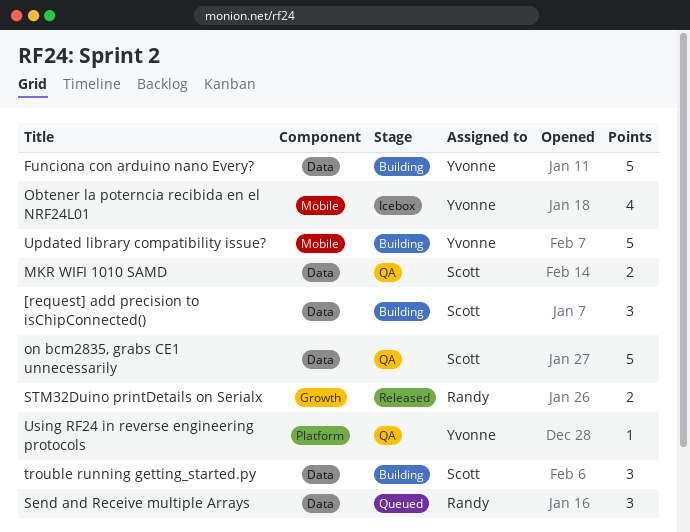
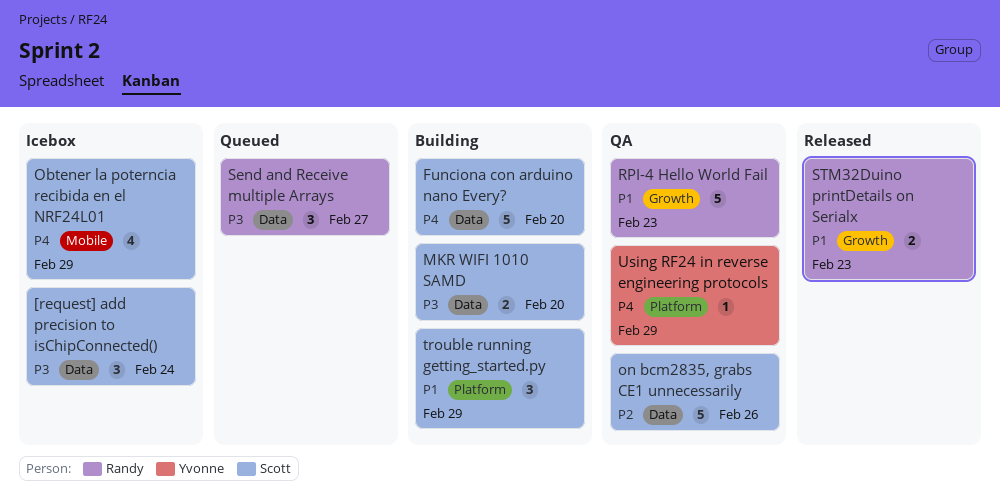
[request] add precision to isChipConnected(), status: Building -> Icebox
Funciona con arduino nano Every?, owner: Yvonne -> Scott
MKR WIFI 1010 SAMD, status: QA -> Building
Obtener la poterncia recibida en el NRF24L01, owner: Yvonne -> Scott
RPI-4 Hello World Fail: none -> present
trouble running getting_started.py, label: Data -> Platform
Updated library compatibility issue?: present -> none

